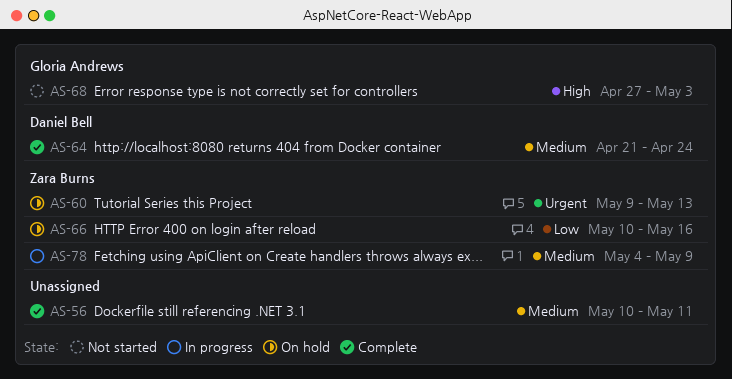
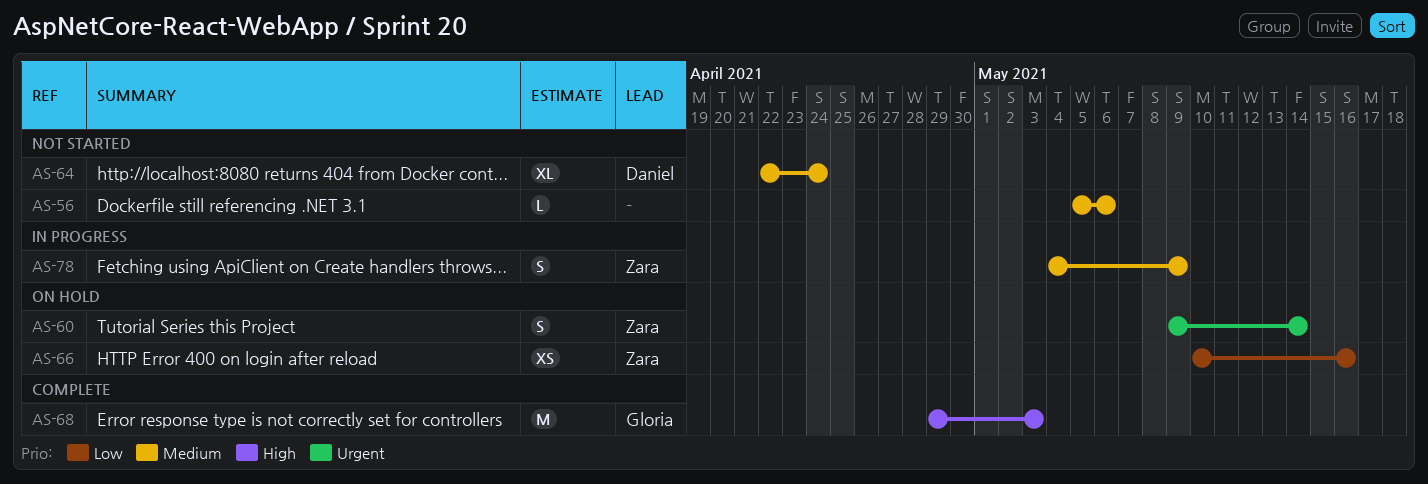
AS-56, status: Complete -> Not started
AS-56, start: May 10 -> May 5
AS-56, due: May 11 -> May 6
AS-60, due: May 13 -> May 14
AS-64, status: Complete -> Not started
AS-64, start: Apr 21 -> Apr 22
AS-68, status: Not started -> Complete
AS-68, start: Apr 27 -> Apr 29

